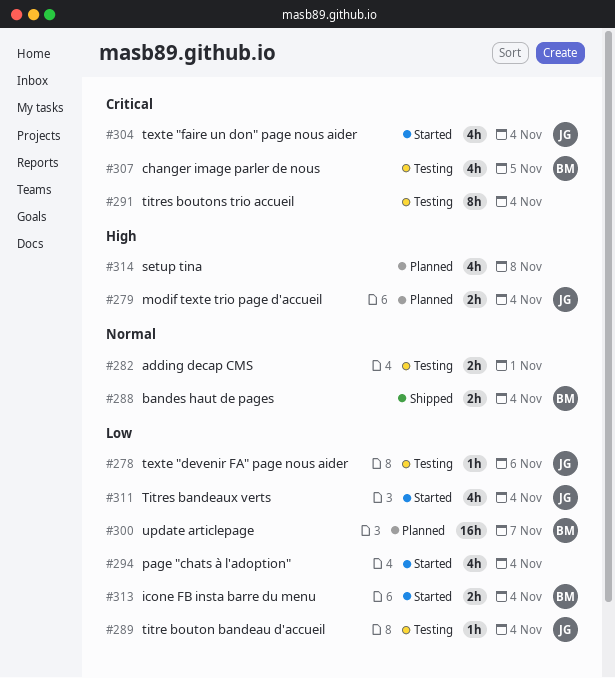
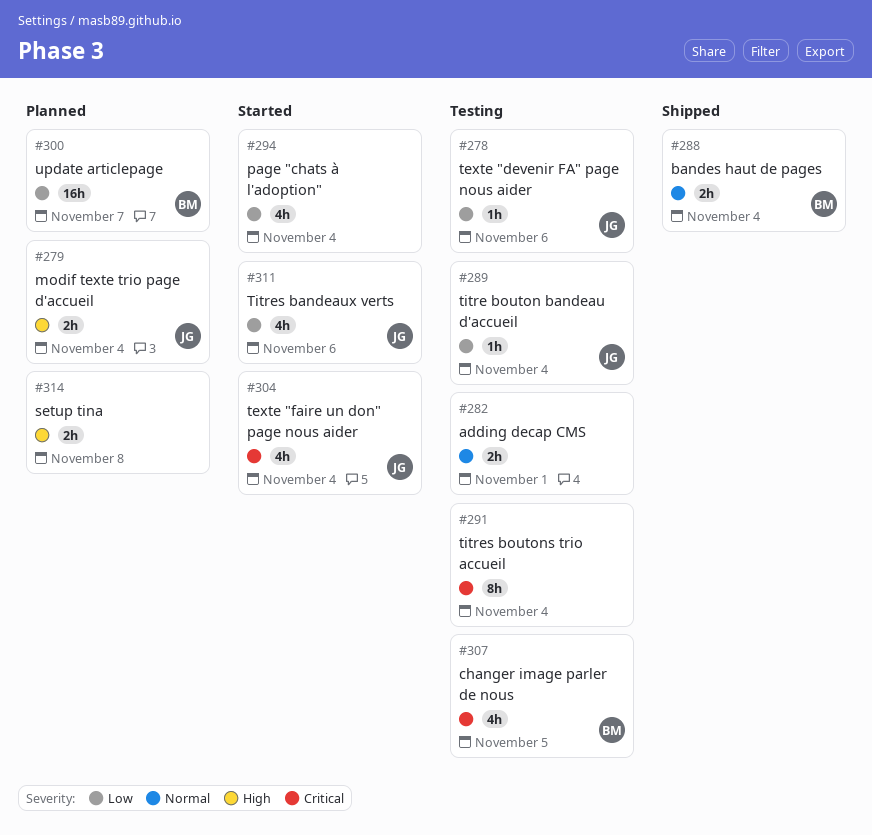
#311, due: Nov 4 -> Nov 6
#313: present -> none
#314, estimate: 4h -> 2h

